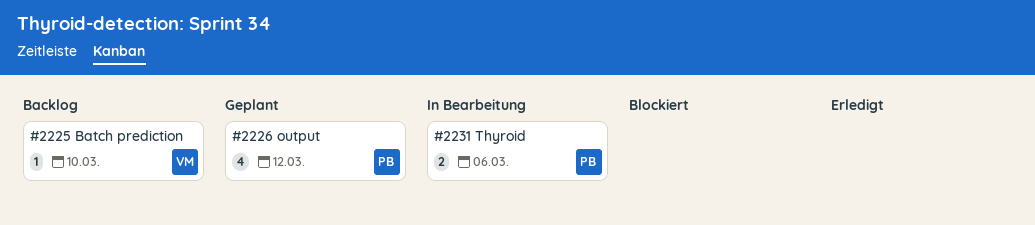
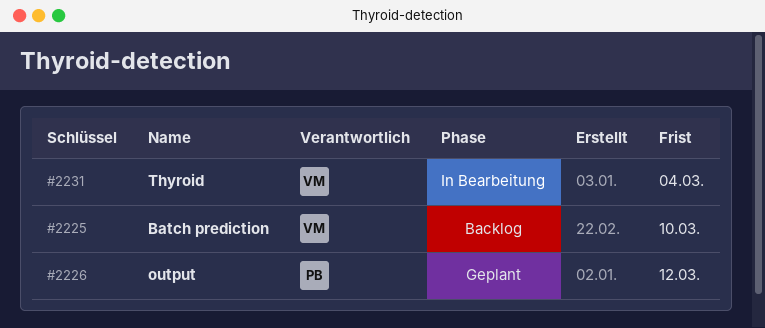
#2231, owner: PB -> VM
#2231, due: Mar 6 -> Mar 4

